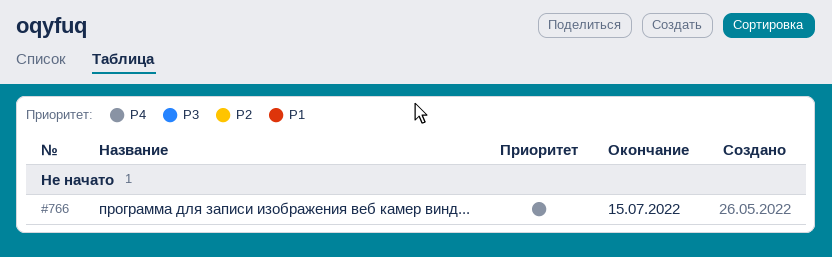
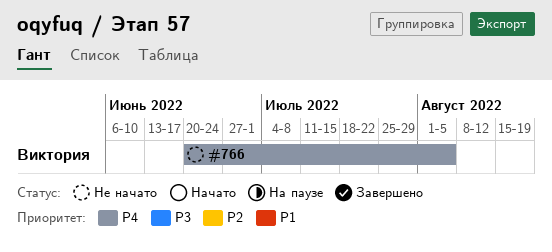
#766, due: Jul 15 -> Aug 5

